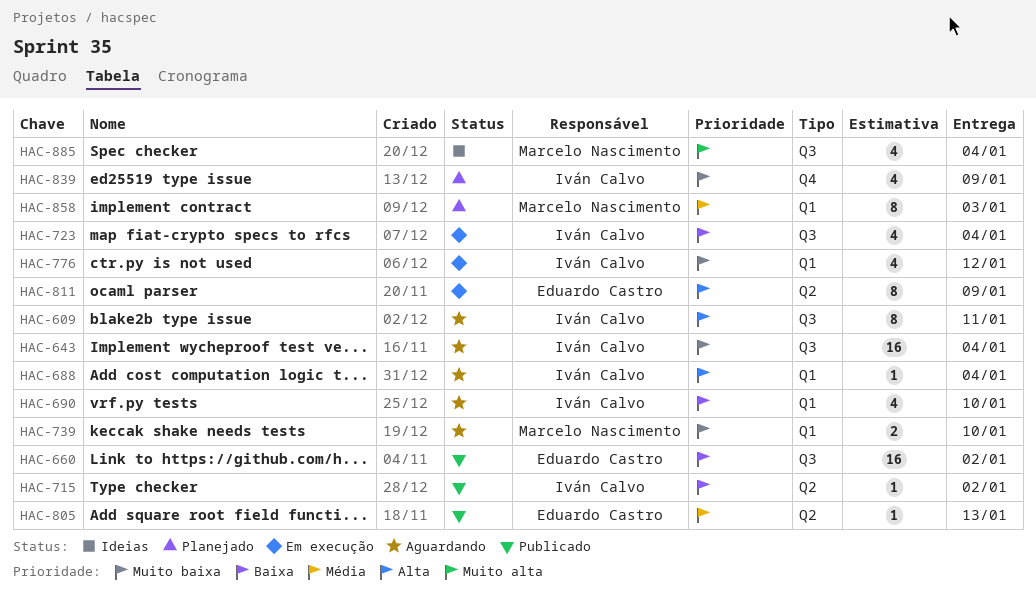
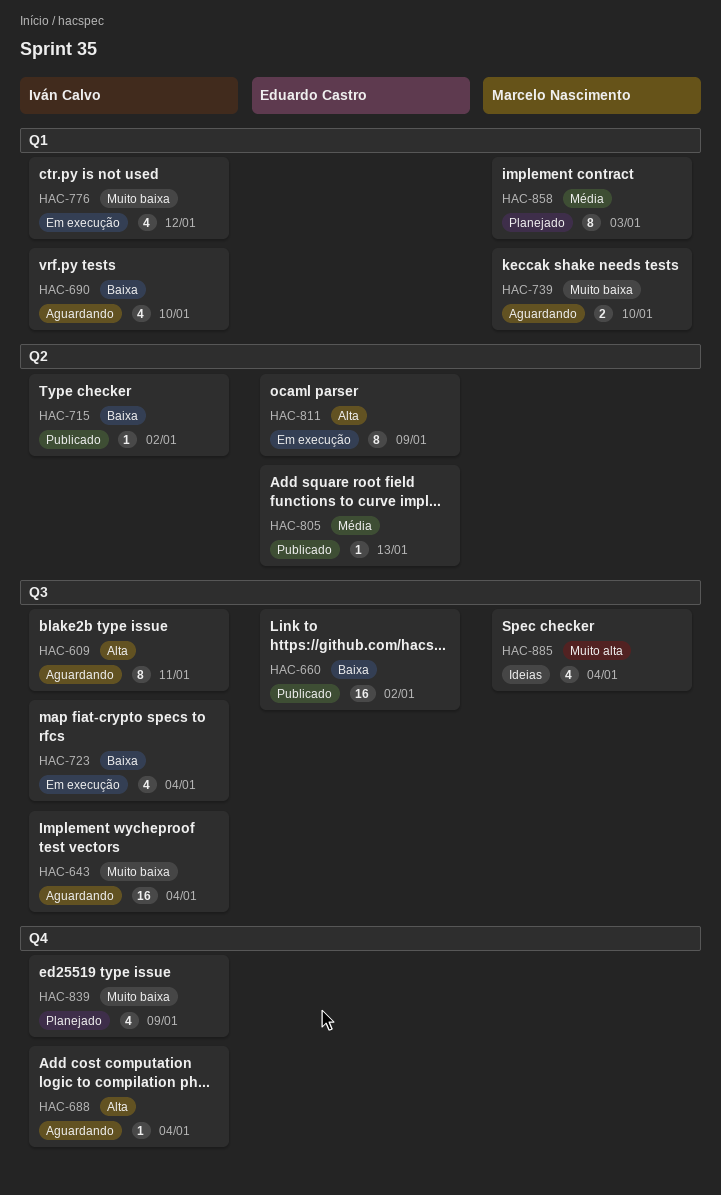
HAC-688, label: Q1 -> Q4

